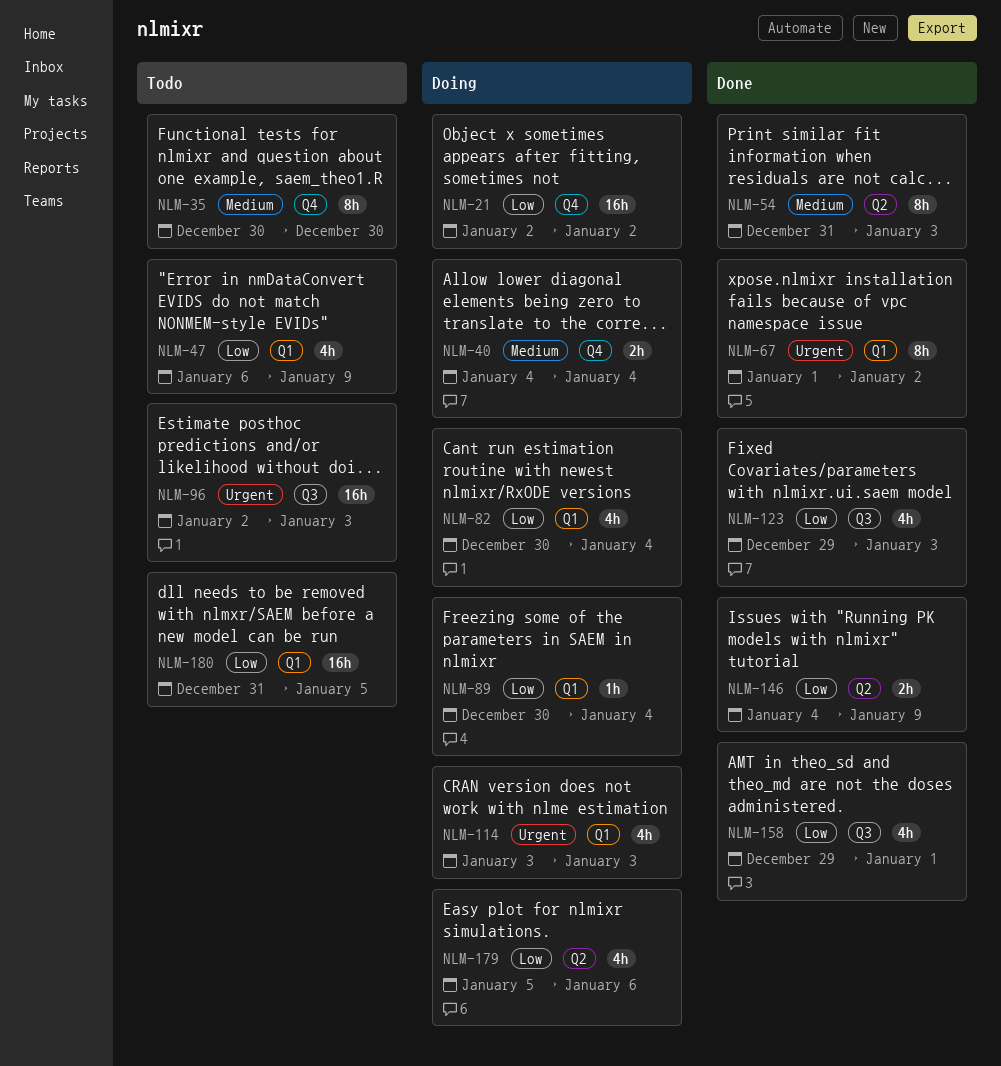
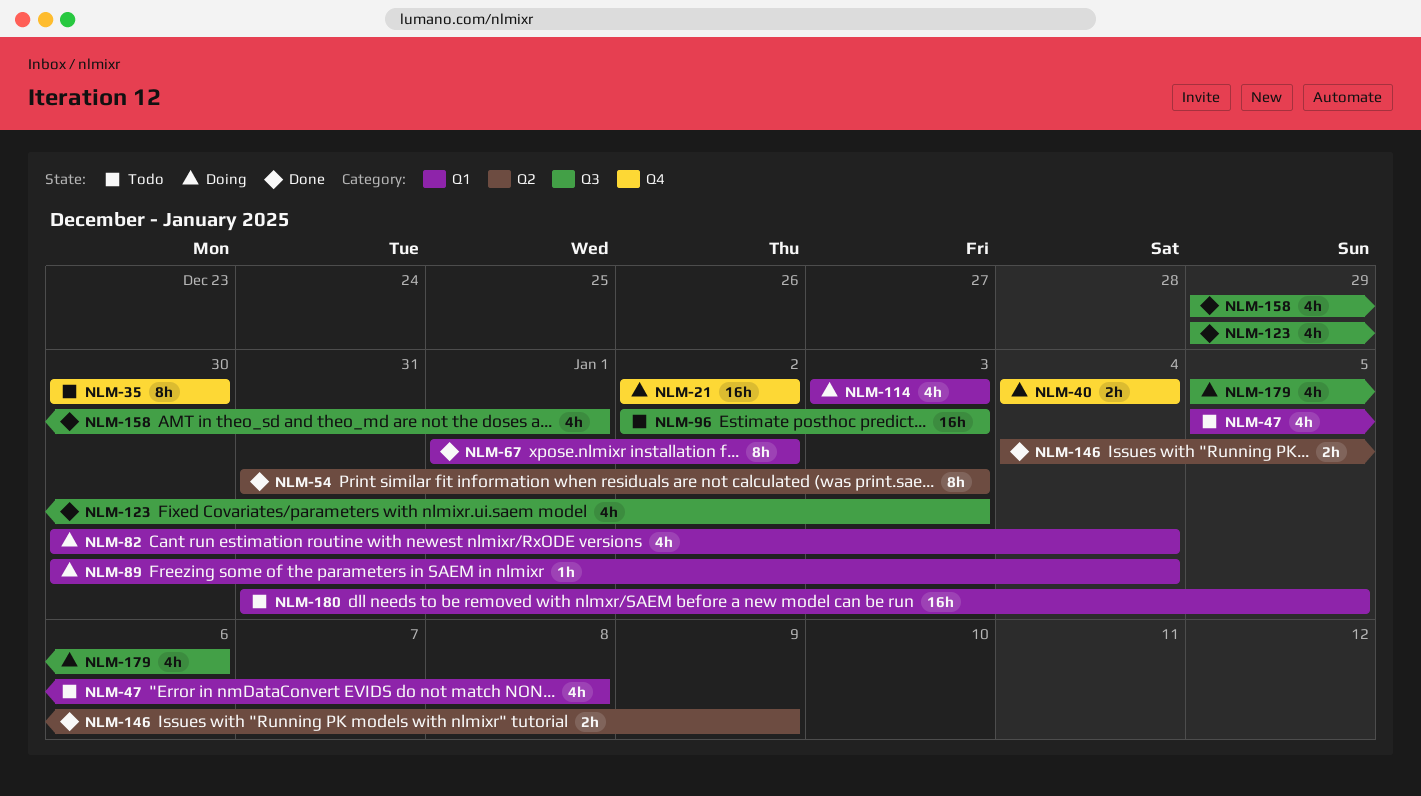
NLM-47, start: Jan 6 -> Jan 5
NLM-47, due: Jan 9 -> Jan 8
NLM-179, label: Q2 -> Q3

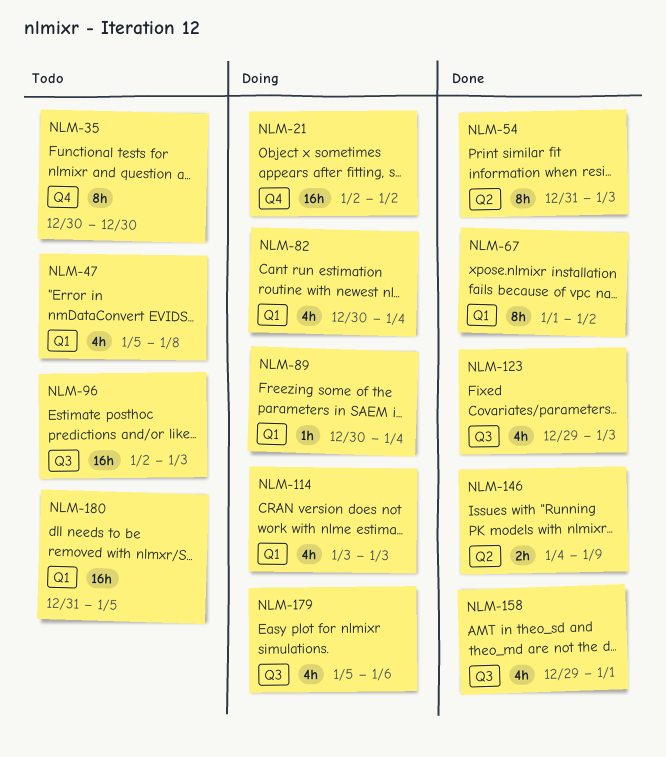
NLM-40: present -> none

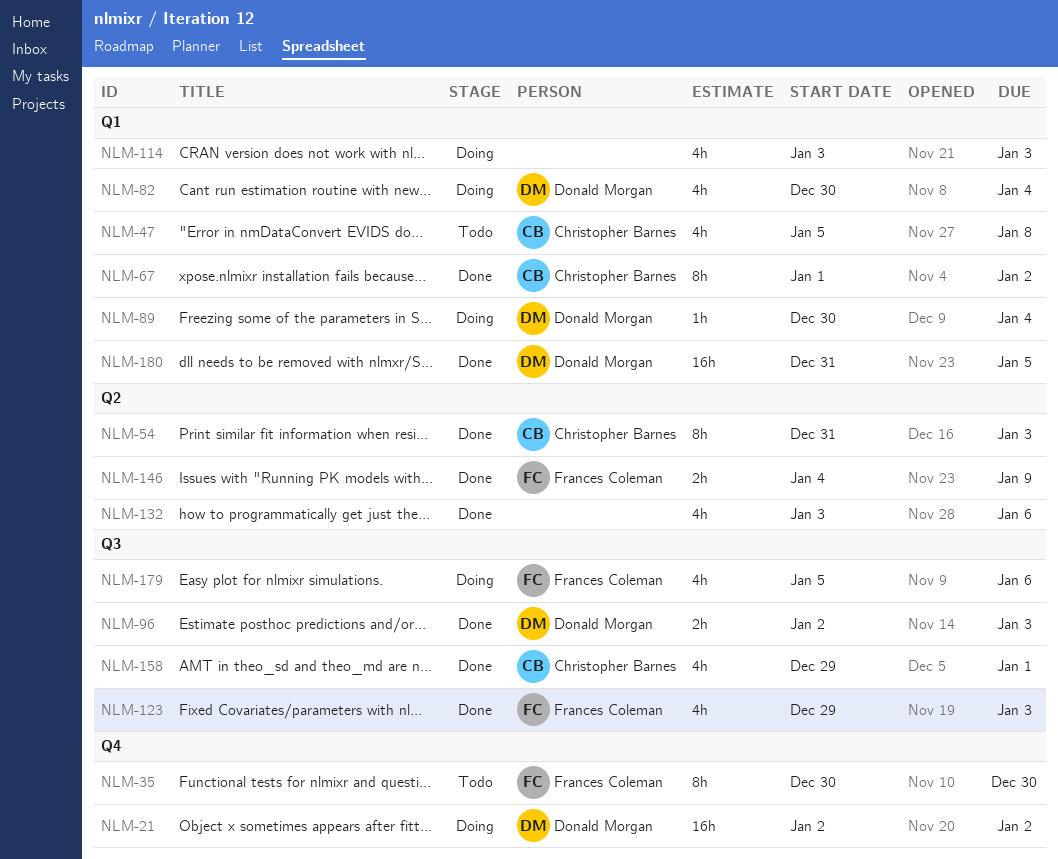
NLM-96, status: Todo -> Done
NLM-96, estimate: 16h -> 2h
NLM-132: none -> present
NLM-180, status: Todo -> Done

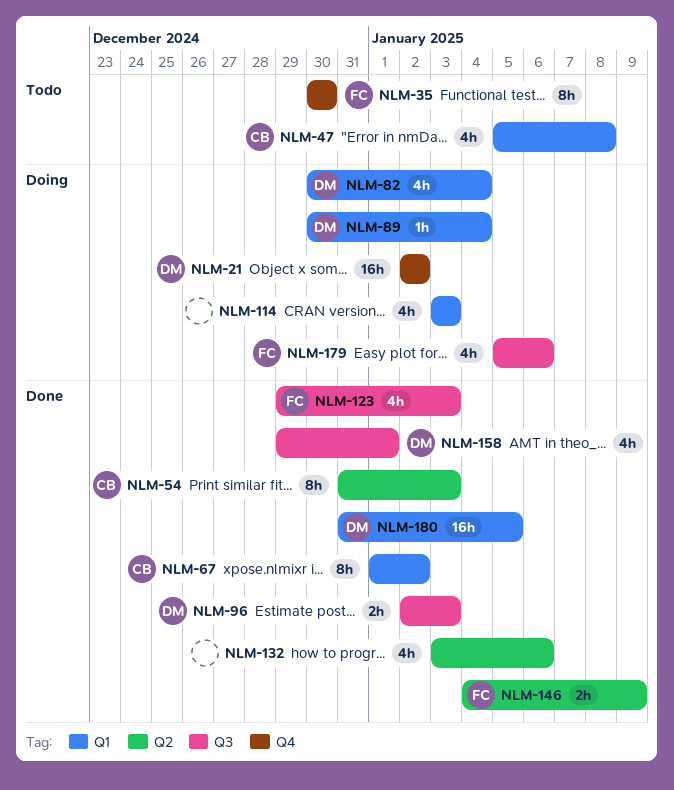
NLM-158, owner: Christopher Barnes -> Donald Morgan

